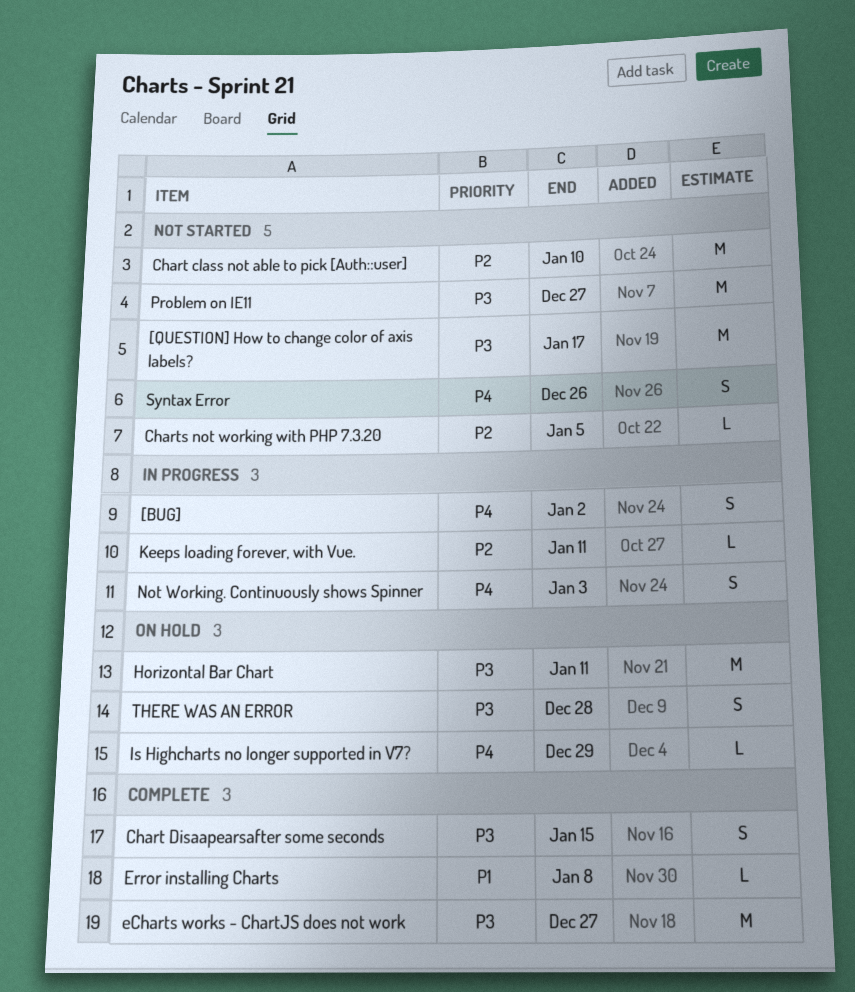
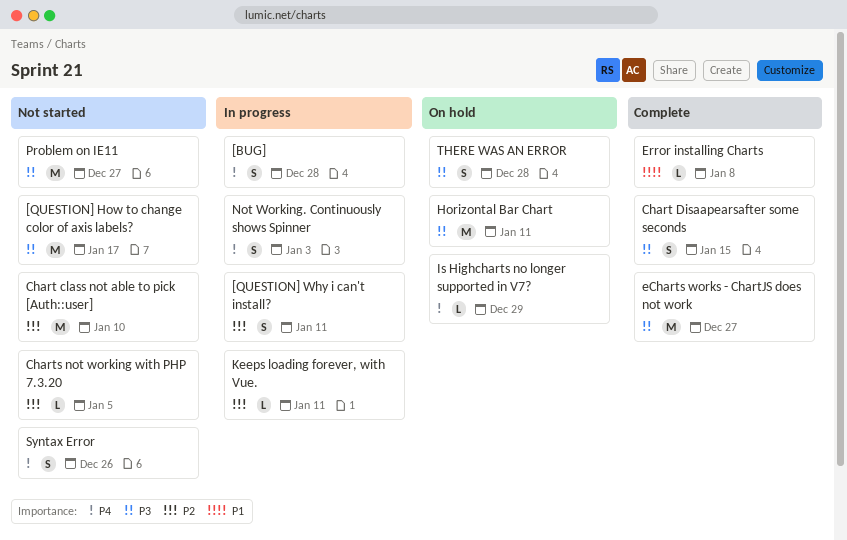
[BUG], due: Jan 2 -> Dec 28
[QUESTION] Why i can't install?: none -> present

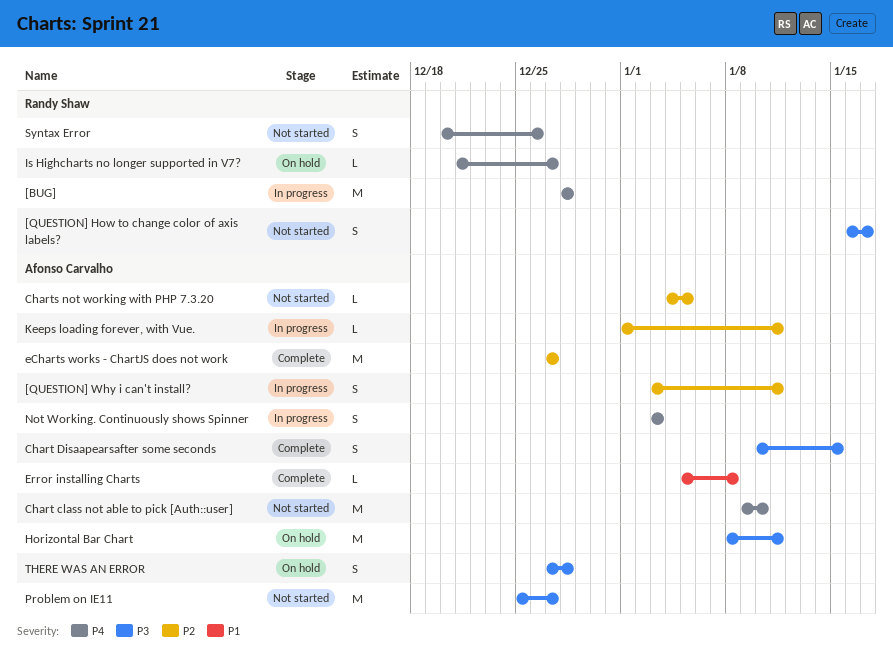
[BUG], estimate: S -> M
[QUESTION] How to change color of axis labels?, estimate: M -> S
Chart class not able to pick [Auth::user], priority: P2 -> P4
eCharts works - ChartJS does not work, priority: P3 -> P2
Is Highcharts no longer supported in V7?, due: Dec 29 -> Dec 27

